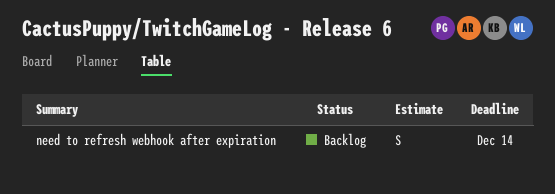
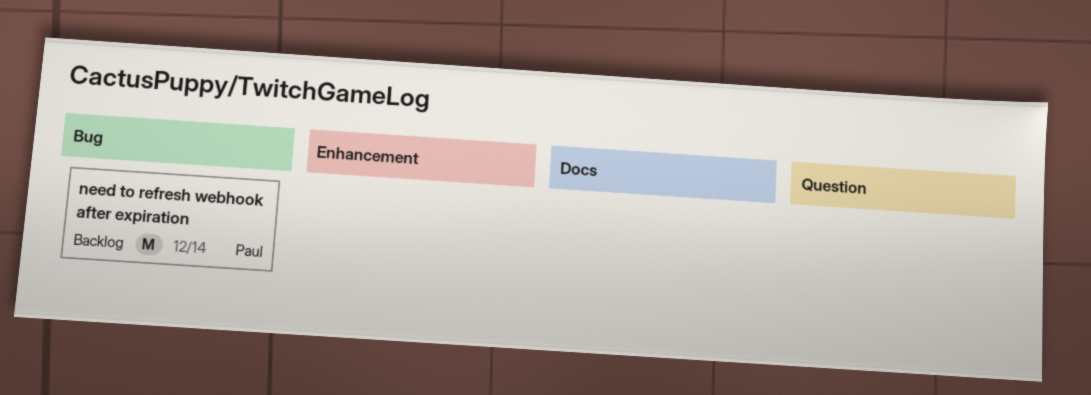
need to refresh webhook after expiration, estimate: S -> M

